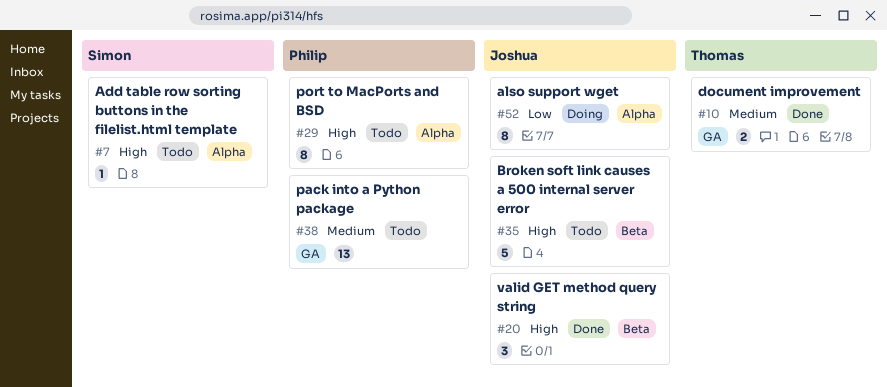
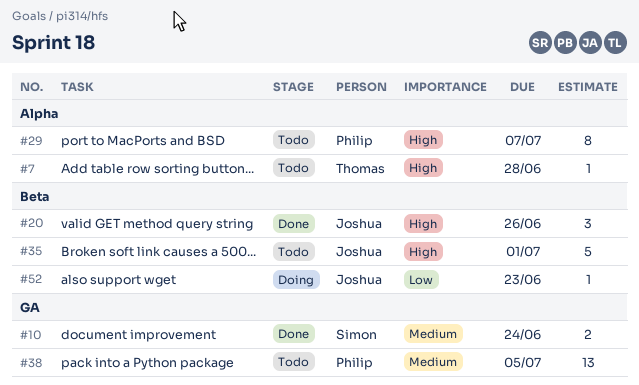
#7, owner: Simon -> Thomas
#10, owner: Thomas -> Simon
#52, label: Alpha -> Beta
#52, estimate: 8 -> 1

